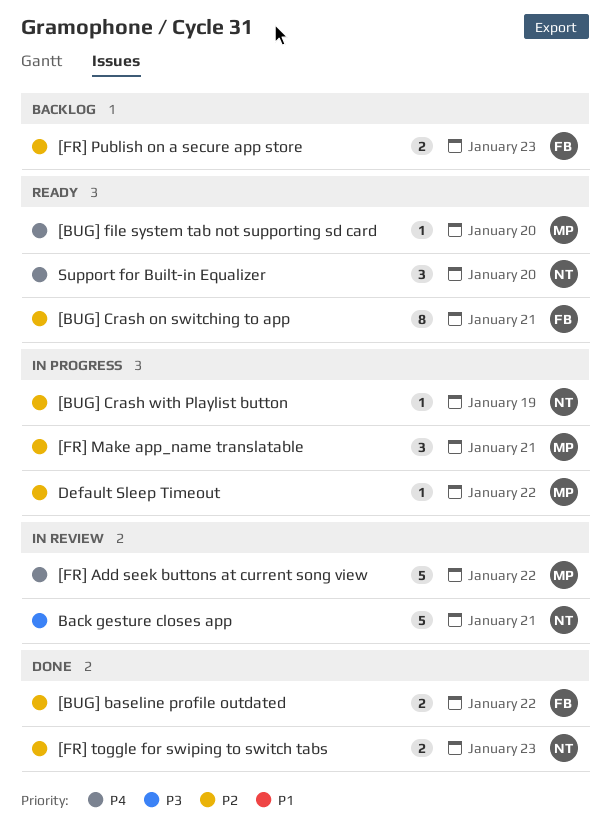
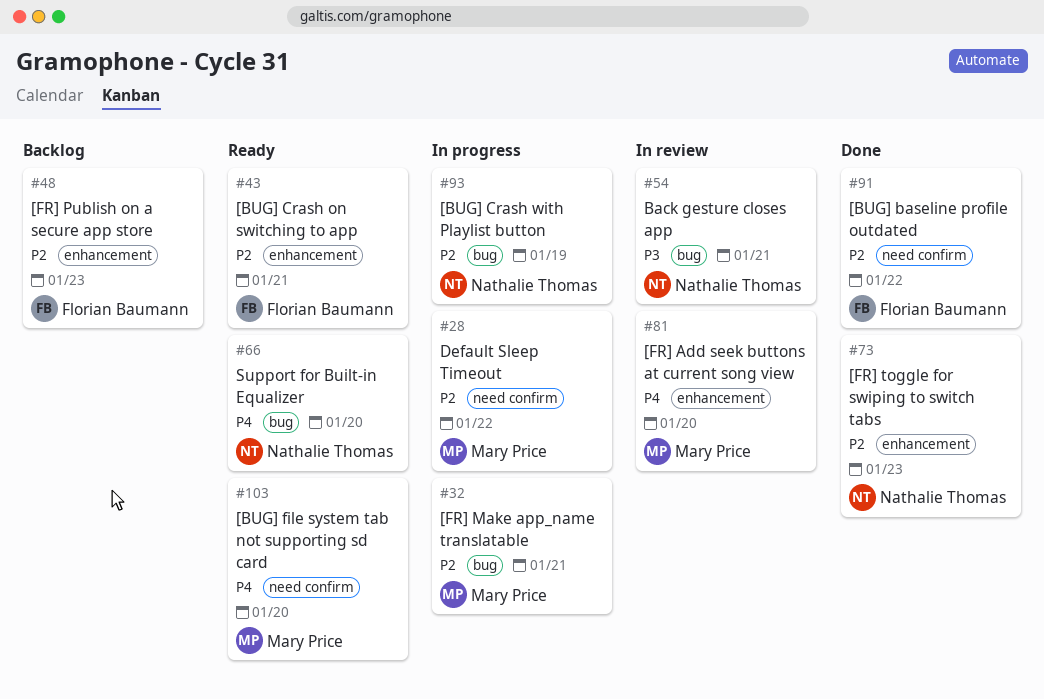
[FR] Add seek buttons at current song view, due: Jan 22 -> Jan 20

